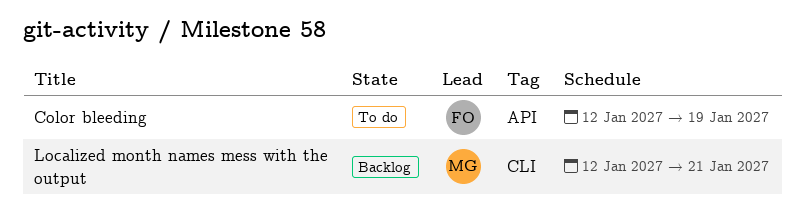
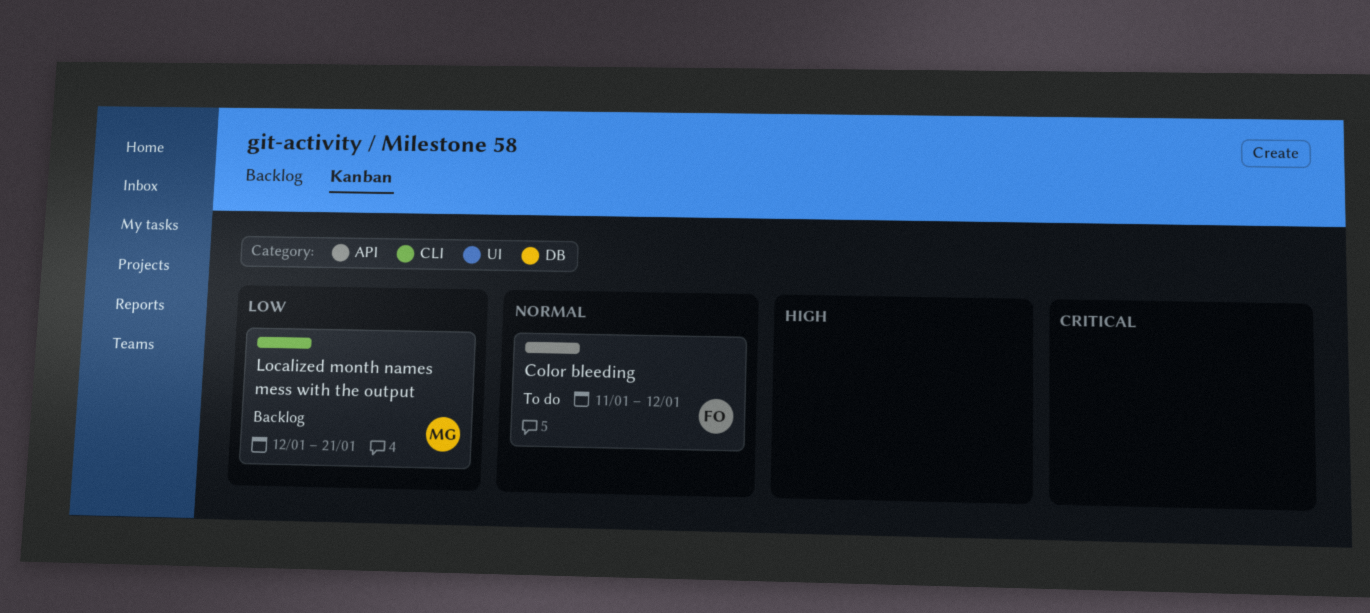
Color bleeding, start: Jan 12 -> Jan 11
Color bleeding, due: Jan 19 -> Jan 12

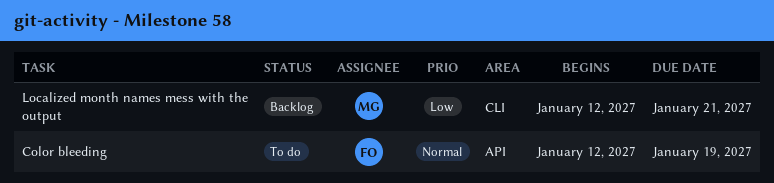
Color bleeding, start: Jan 11 -> Jan 12
Color bleeding, due: Jan 12 -> Jan 19

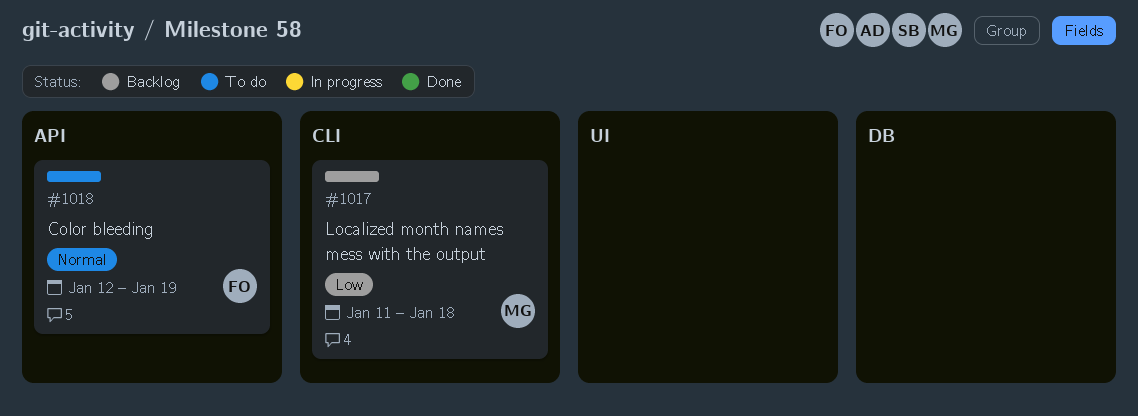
Localized month names mess with the output, start: Jan 12 -> Jan 11
Localized month names mess with the output, due: Jan 21 -> Jan 18

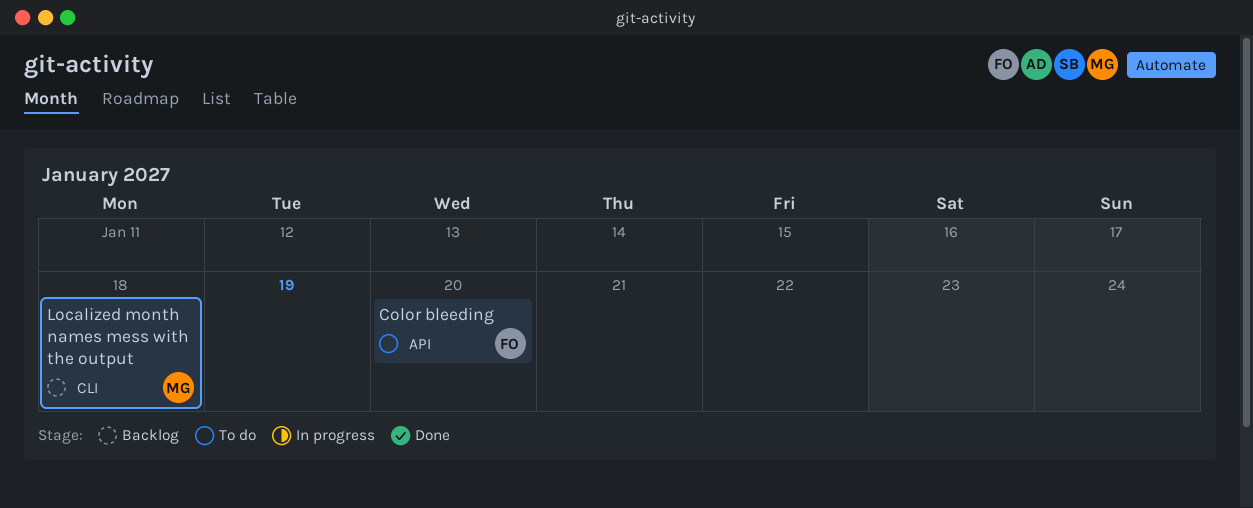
Color bleeding, due: Jan 19 -> Jan 20

